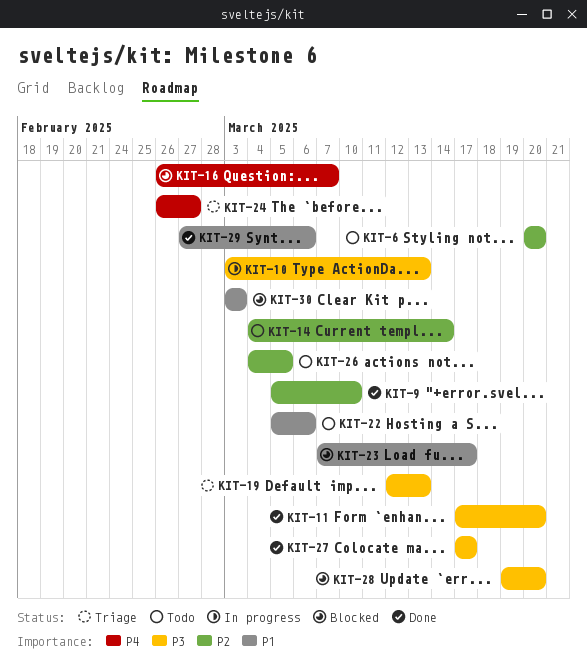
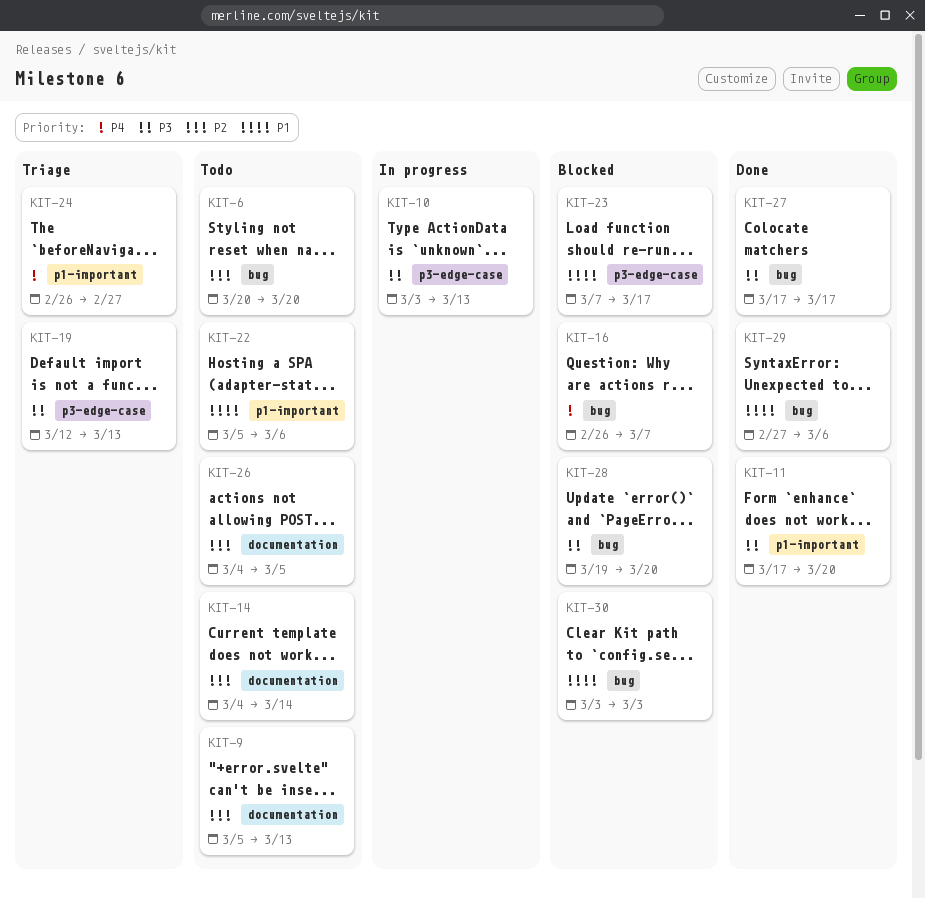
KIT-9, status: Done -> Todo
KIT-9, due: Mar 10 -> Mar 13

